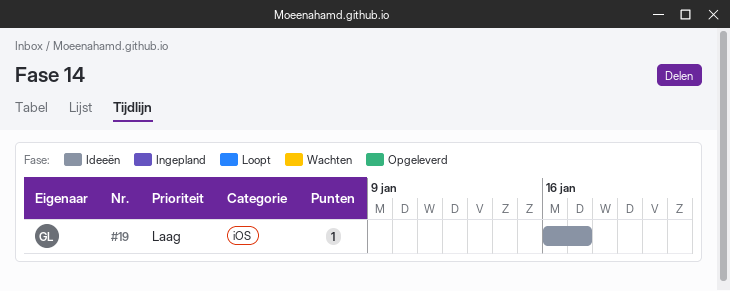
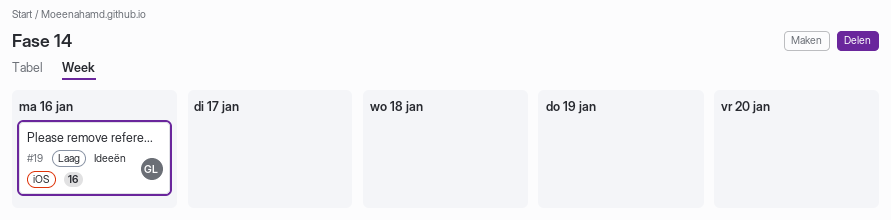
#19, estimate: 1 -> 16
#19, due: Jan 17 -> Jan 16

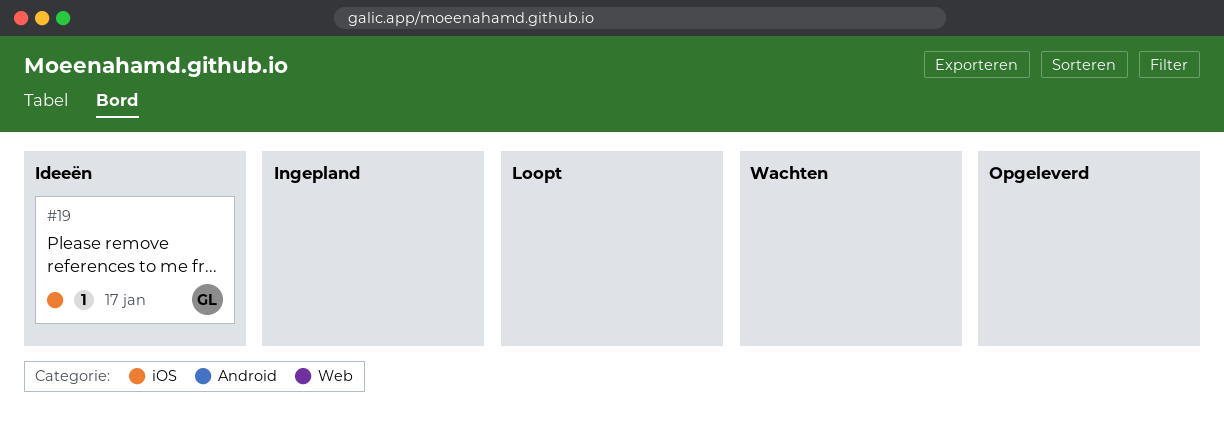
#19, estimate: 16 -> 1
#19, due: Jan 16 -> Jan 17

